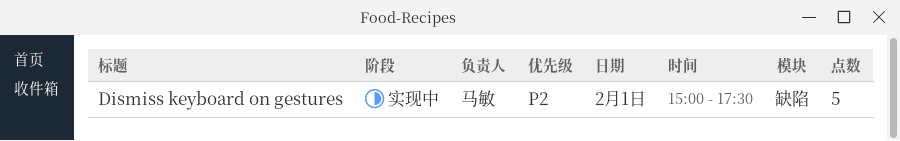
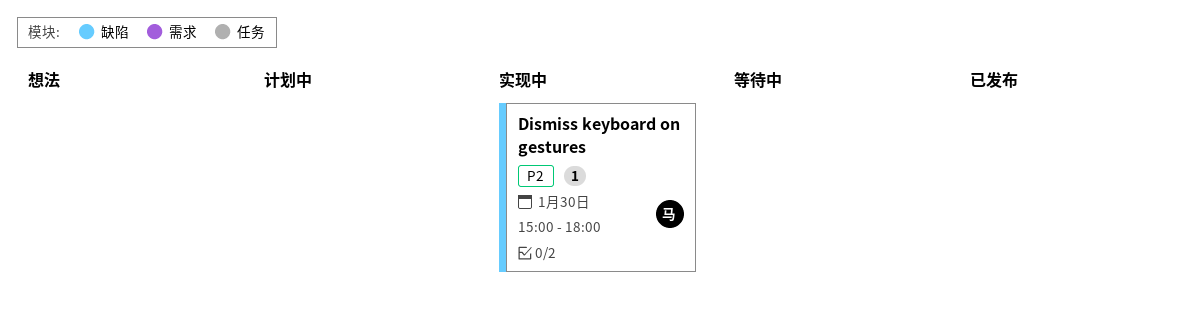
Dismiss keyboard on gestures, estimate: 5 -> 1
Dismiss keyboard on gestures, day: Feb 1 -> Jan 30
Dismiss keyboard on gestures, ends: 17:30 -> 18:00

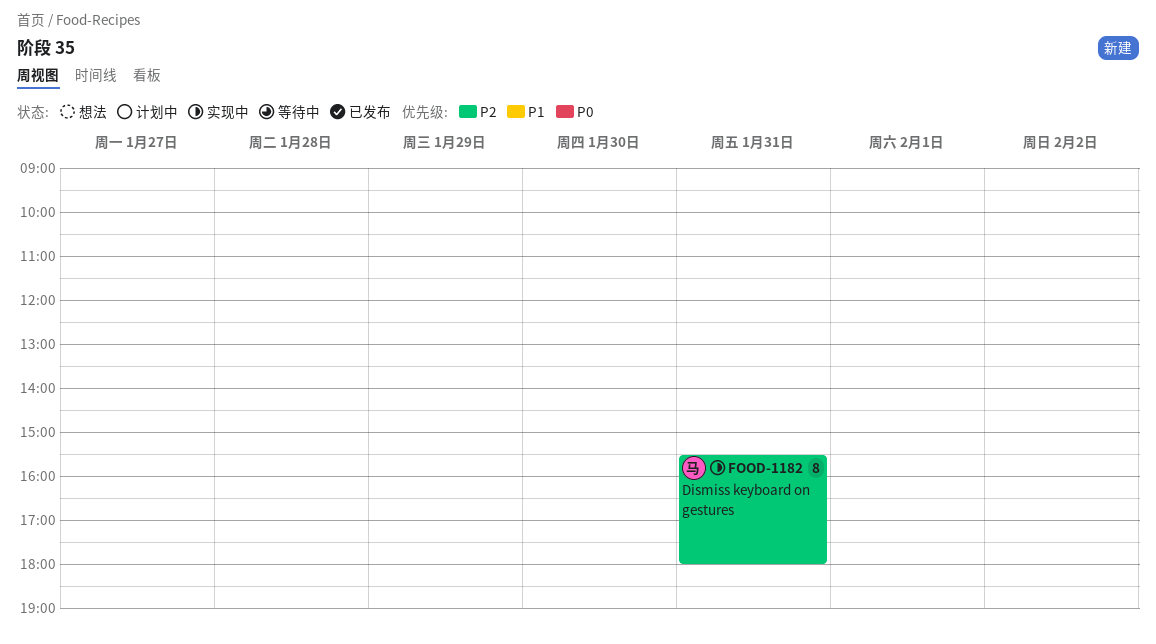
Dismiss keyboard on gestures, estimate: 1 -> 8
Dismiss keyboard on gestures, day: Jan 30 -> Jan 31
Dismiss keyboard on gestures, begins: 15:00 -> 15:30

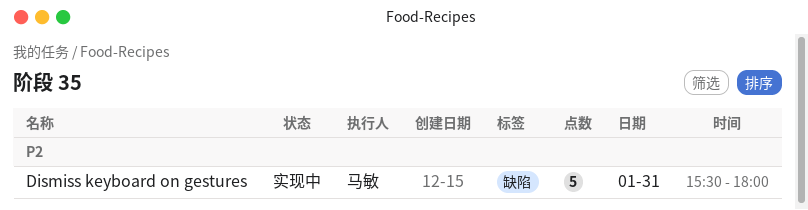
Dismiss keyboard on gestures, estimate: 8 -> 5

